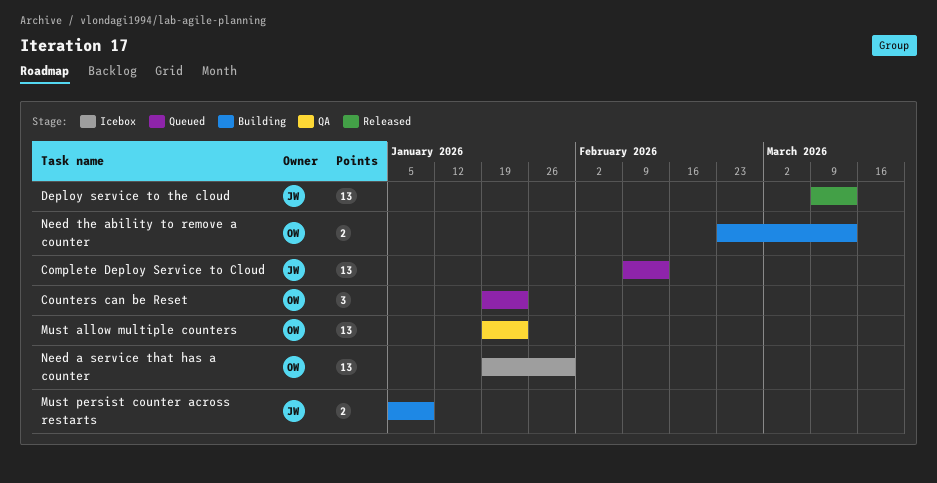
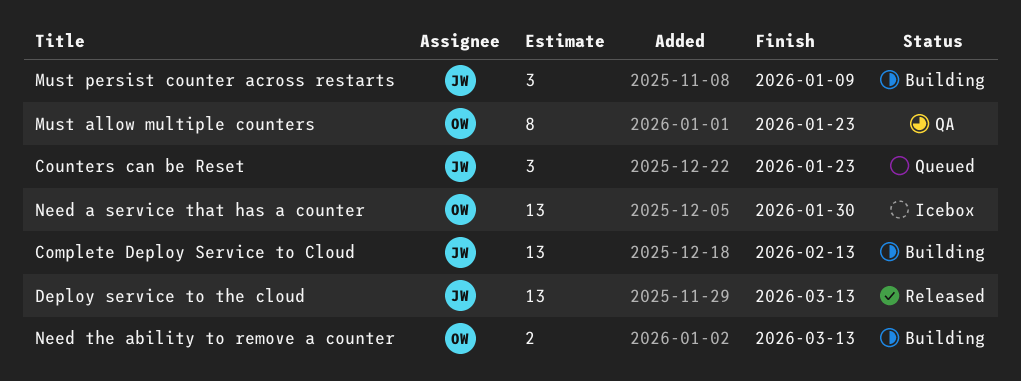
Complete Deploy Service to Cloud, status: Queued -> Building
Counters can be Reset, owner: OW -> JW
Must allow multiple counters, estimate: 13 -> 8
Must persist counter across restarts, estimate: 2 -> 3

